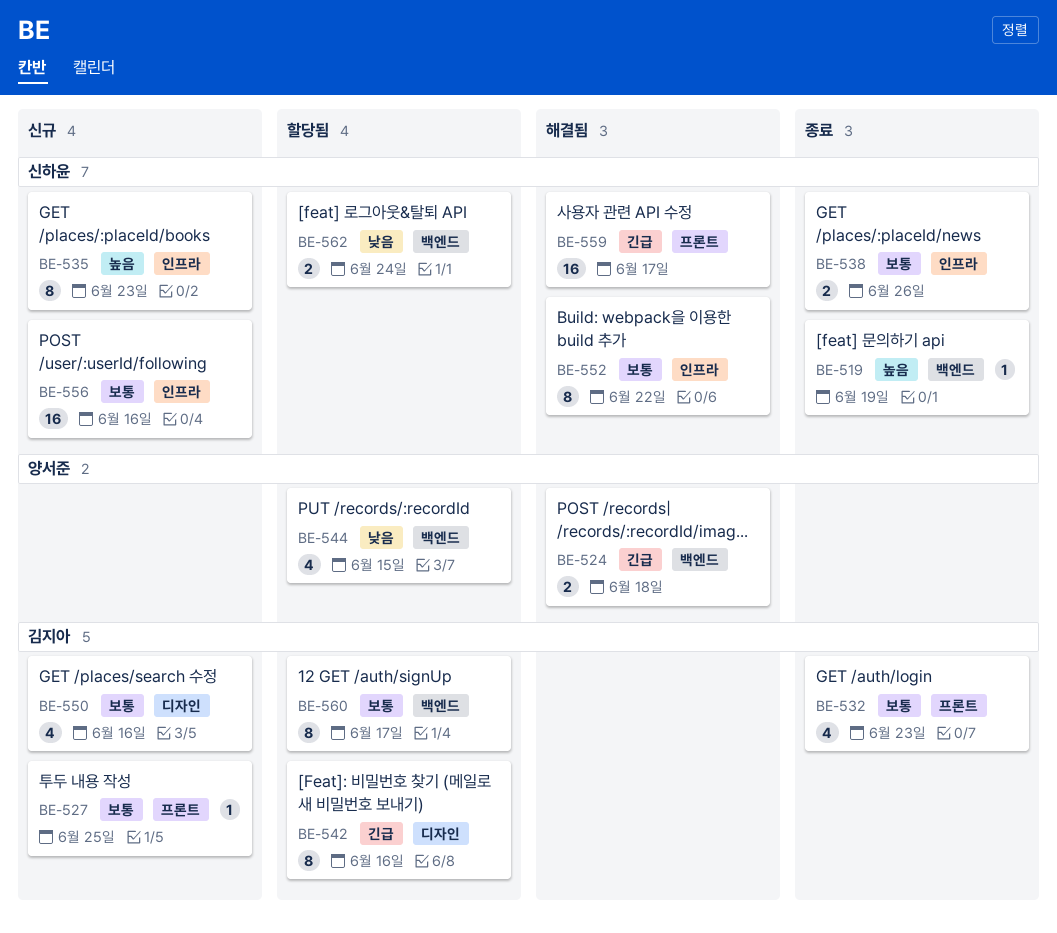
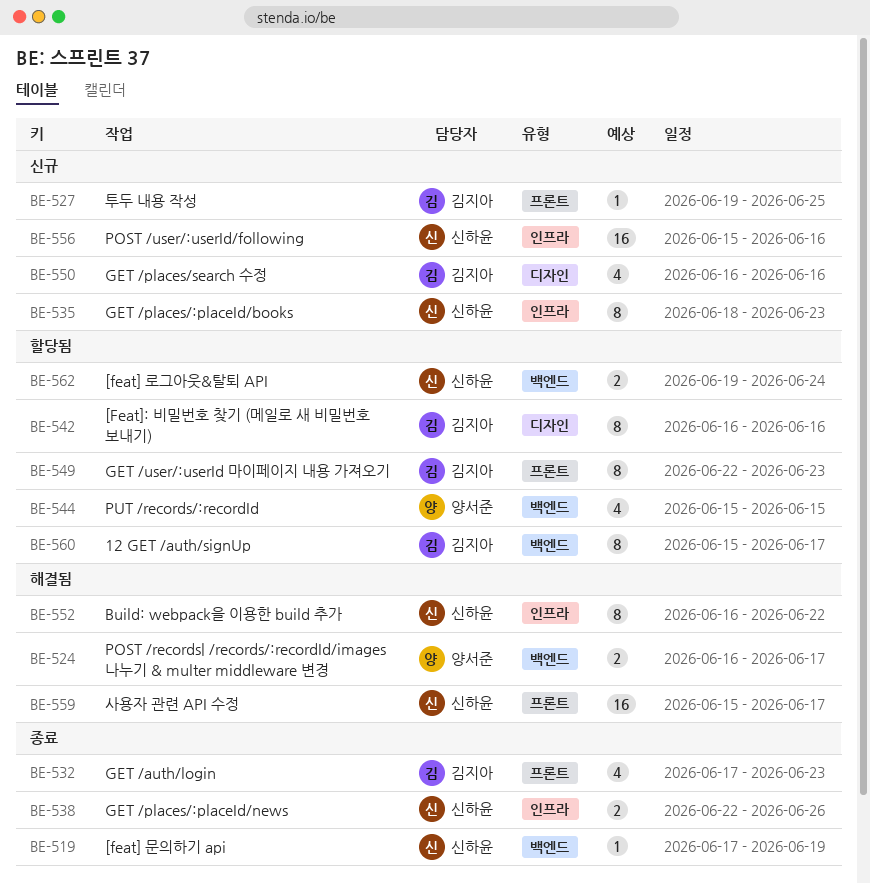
BE-524, due: Jun 18 -> Jun 17
BE-549: none -> present

